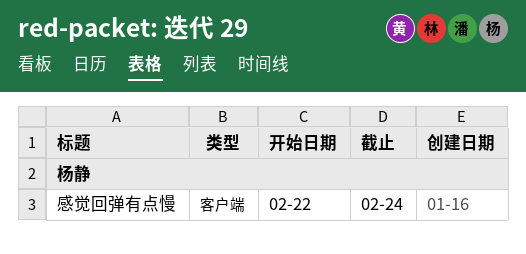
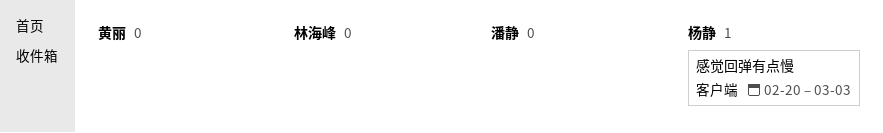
感觉回弹有点慢, start: Feb 22 -> Feb 20
感觉回弹有点慢, due: Feb 24 -> Mar 3

